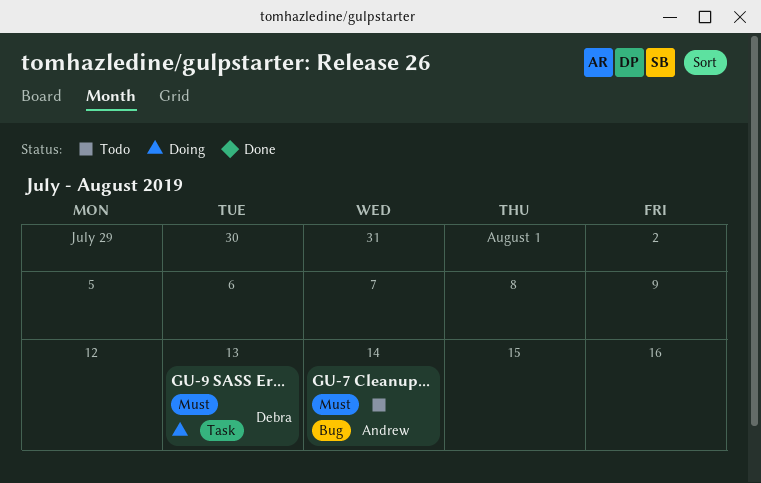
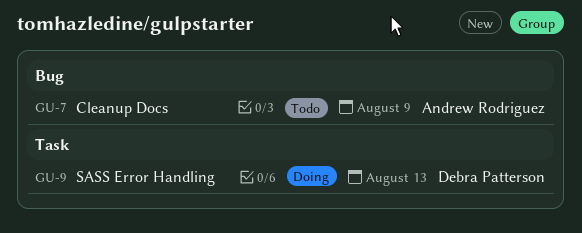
GU-7, due: Aug 14 -> Aug 9

